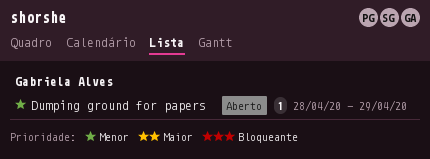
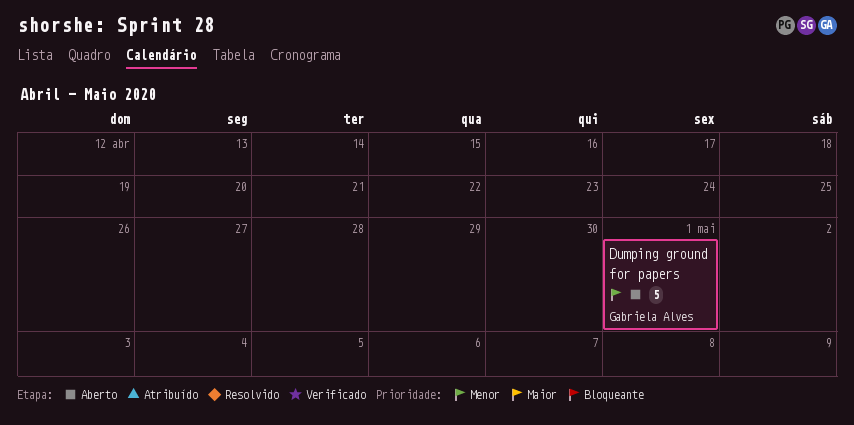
Dumping ground for papers, estimate: 1 -> 5
Dumping ground for papers, due: Apr 29 -> May 1

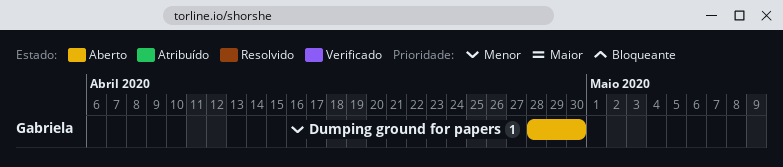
Dumping ground for papers, estimate: 5 -> 1
Dumping ground for papers, due: May 1 -> Apr 30

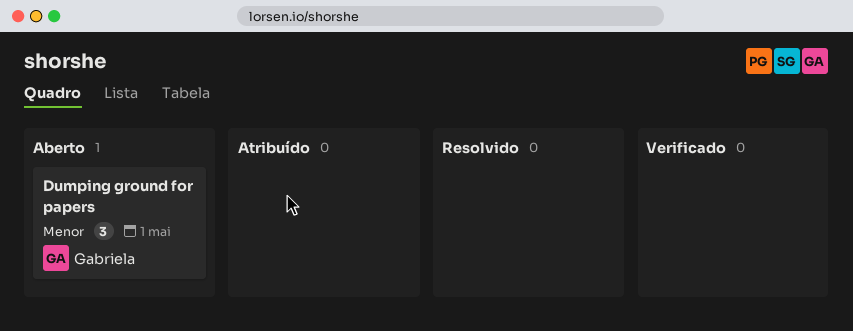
Dumping ground for papers, estimate: 1 -> 3
Dumping ground for papers, due: Apr 30 -> May 1

